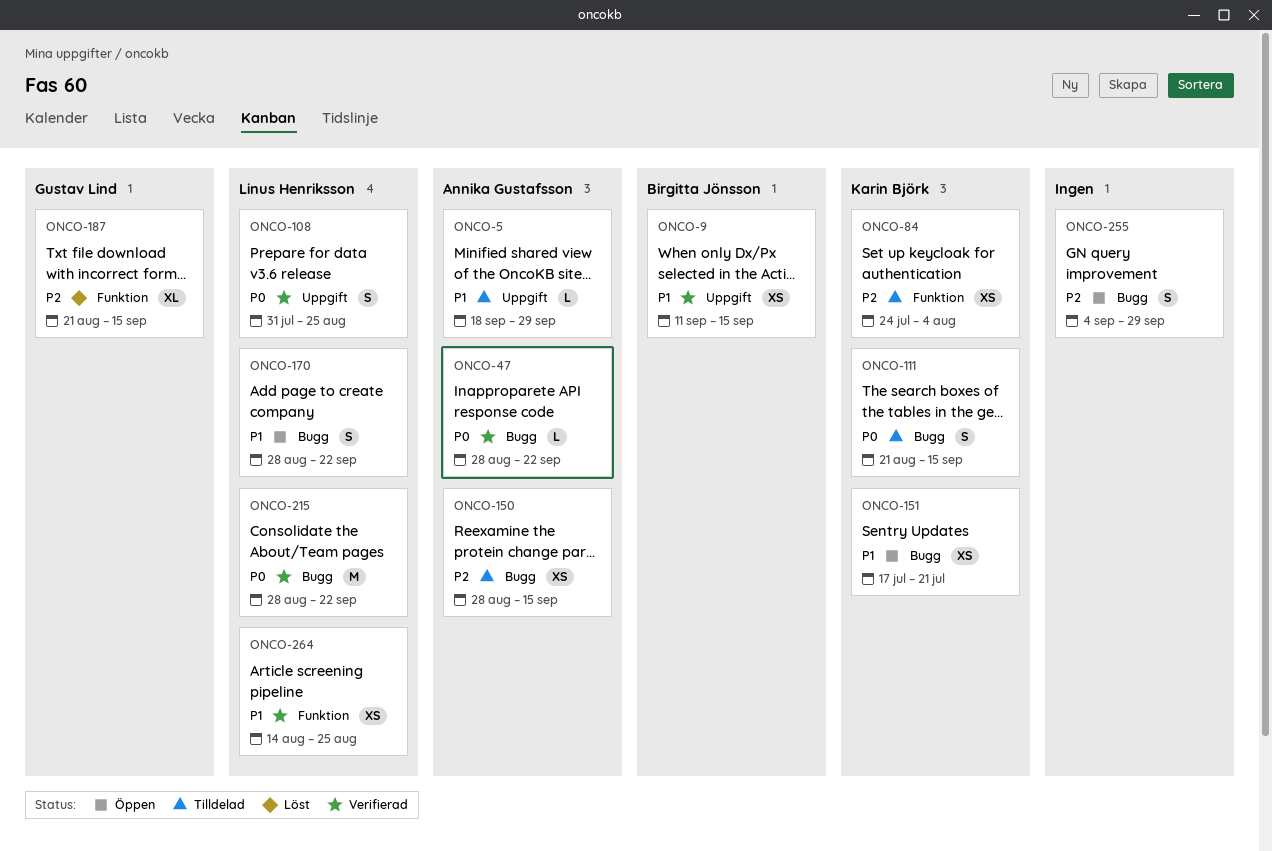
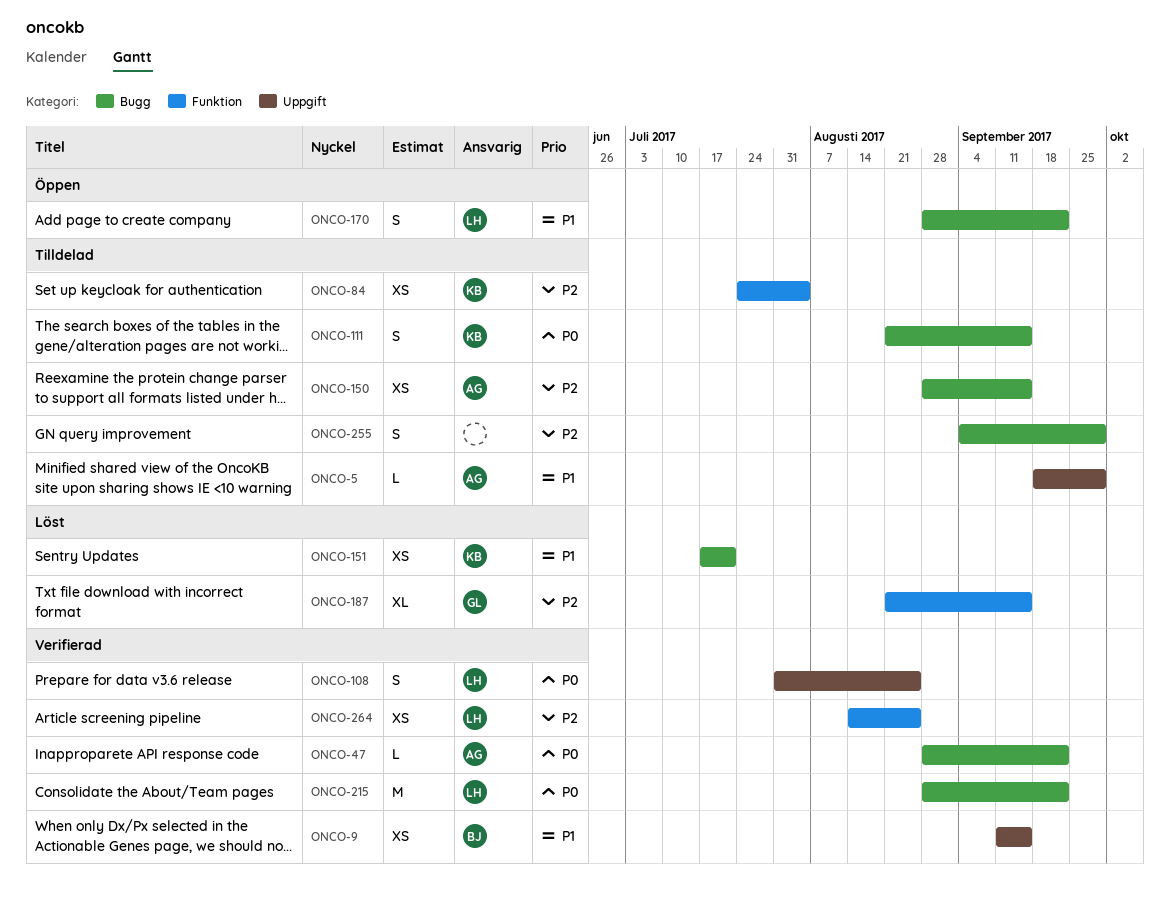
ONCO-151, status: Öppen -> Löst
ONCO-255, status: Öppen -> Tilldelad
ONCO-264, priority: P1 -> P2

